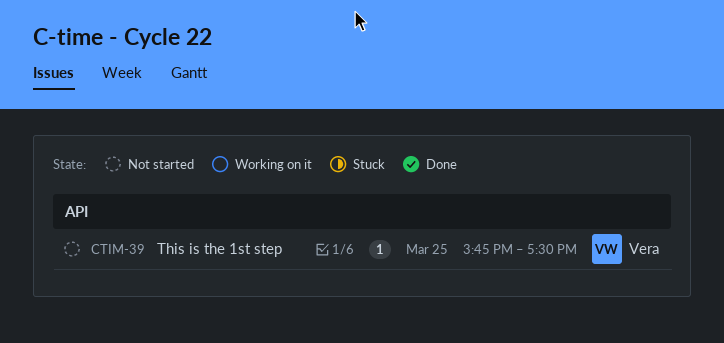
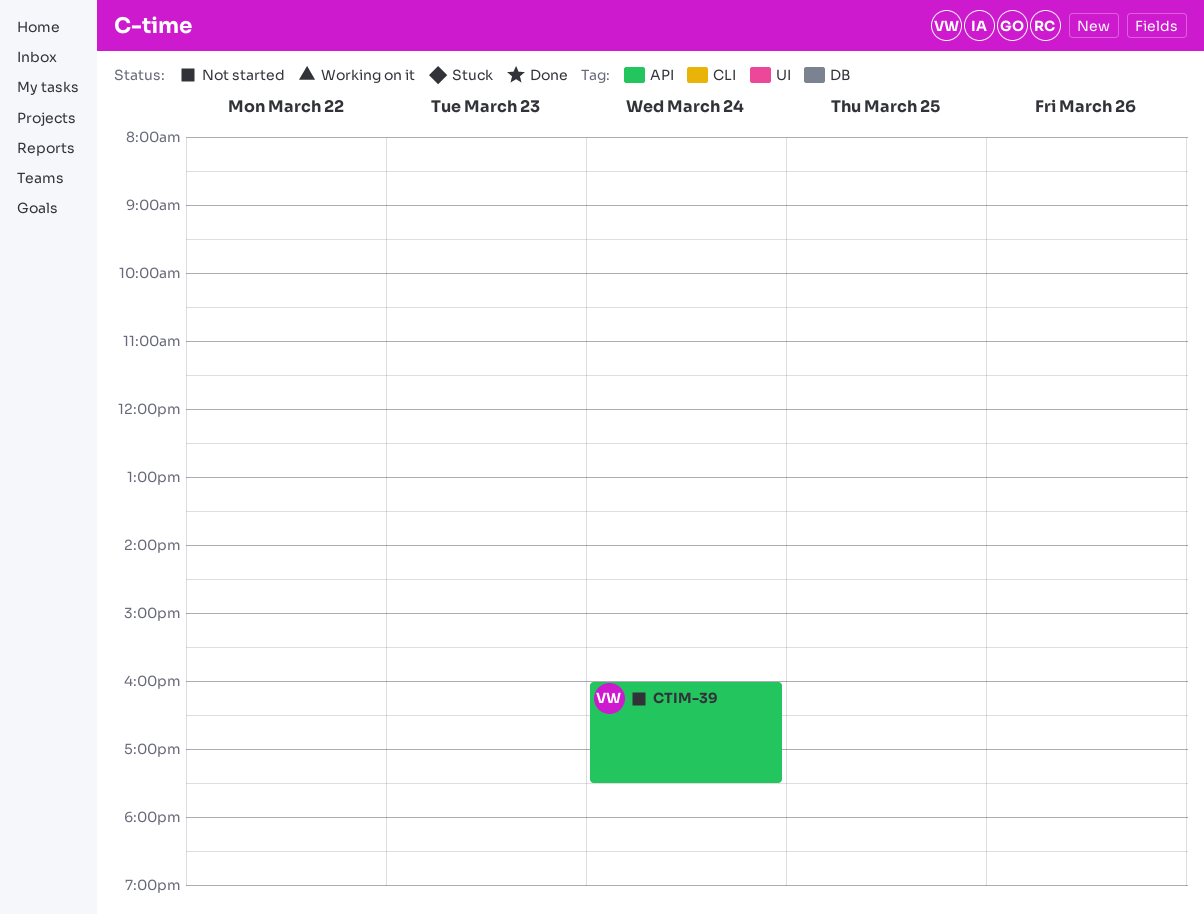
CTIM-39, day: Mar 25 -> Mar 24
CTIM-39, begins: 15:45 -> 16:00

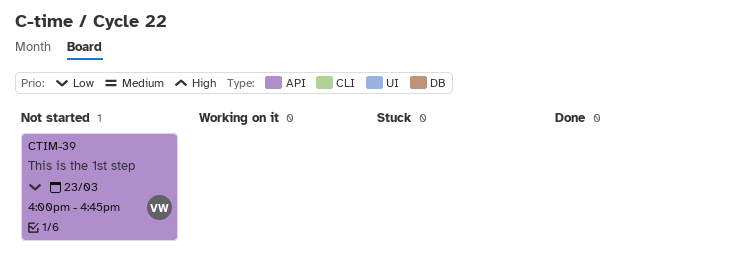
CTIM-39, day: Mar 24 -> Mar 23
CTIM-39, ends: 17:30 -> 16:45

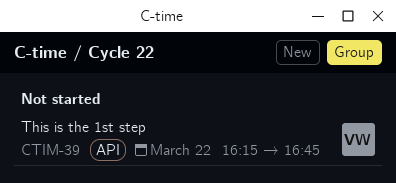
CTIM-39, day: Mar 23 -> Mar 22
CTIM-39, begins: 16:00 -> 16:15

